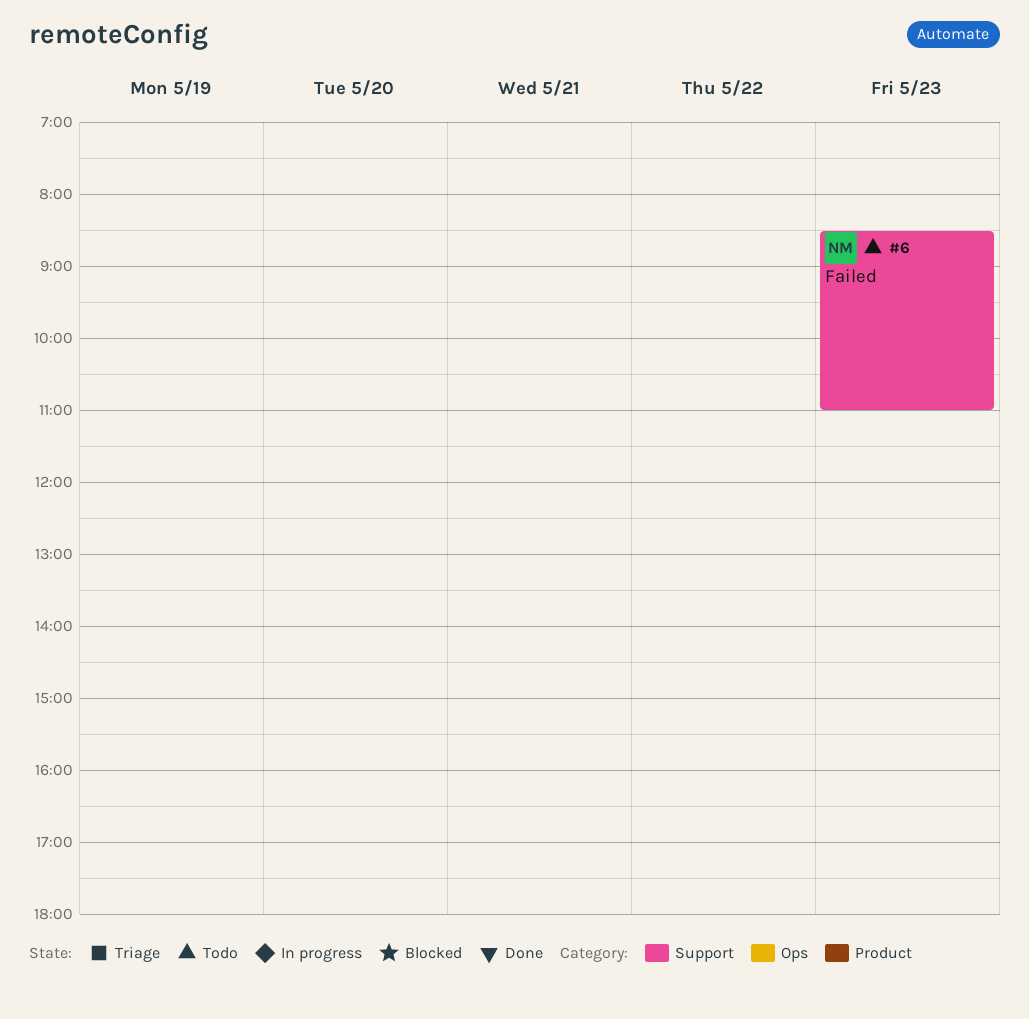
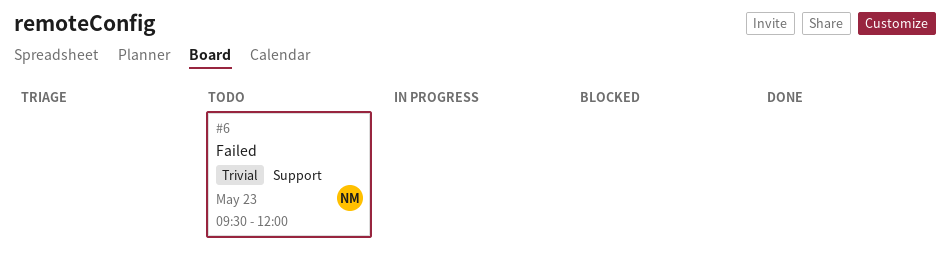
#6, begins: 08:30 -> 09:30
#6, ends: 11:00 -> 12:00

